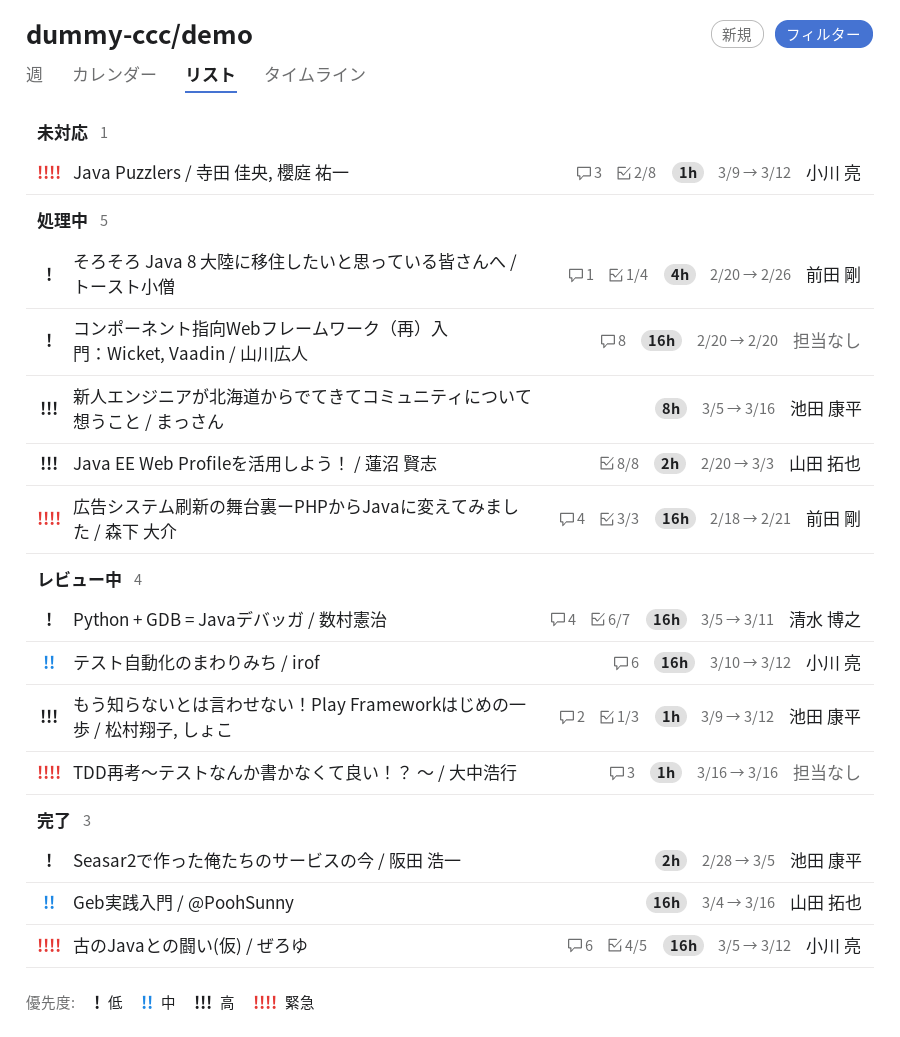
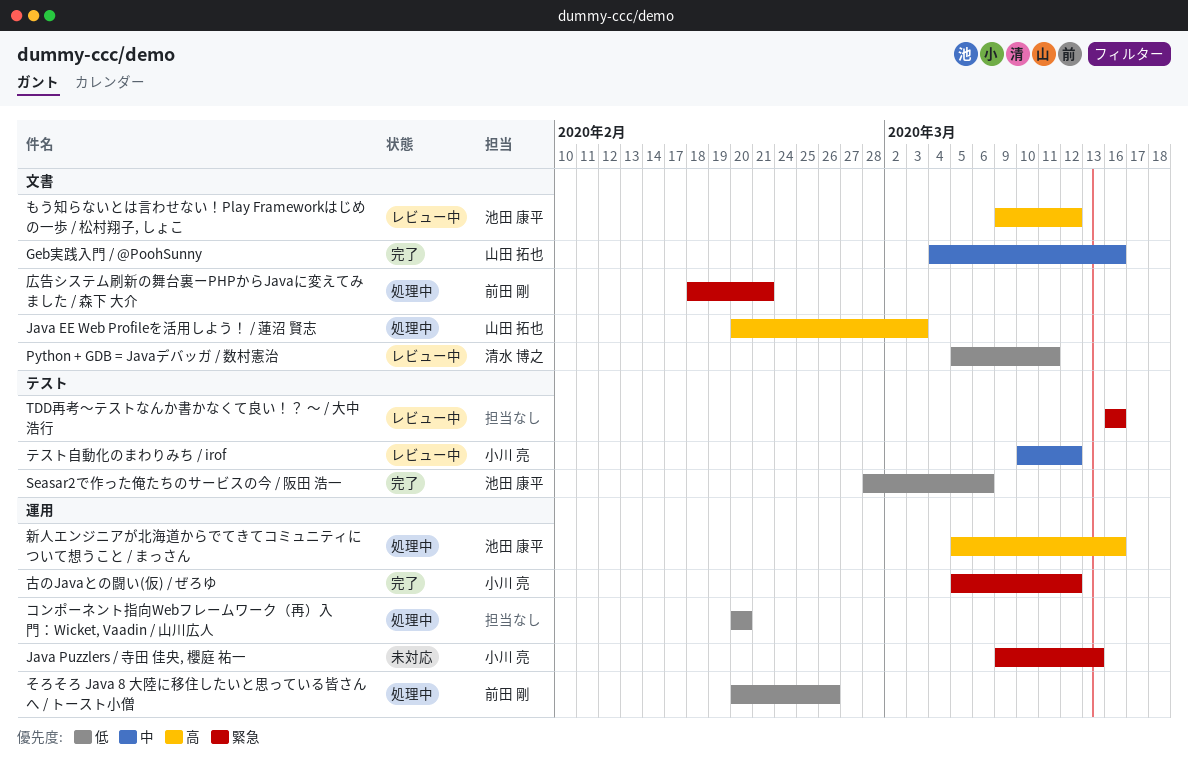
Java Puzzlers / 寺田 佳央, 櫻庭 祐一, due: Mar 12 -> Mar 13
Seasar2で作った俺たちのサービスの今 / 阪田 浩一, due: Mar 5 -> Mar 6

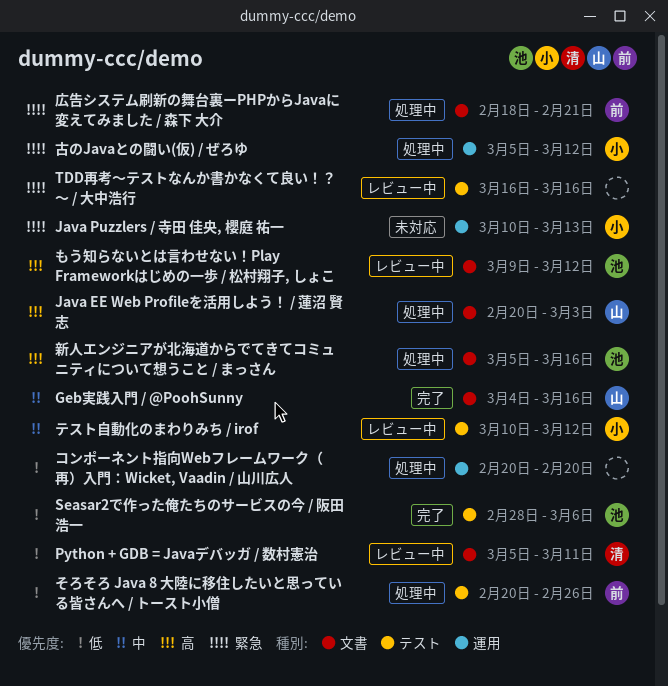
Java Puzzlers / 寺田 佳央, 櫻庭 祐一, start: Mar 9 -> Mar 10
そろそろ Java 8 大陸に移住したいと思っている皆さんへ / トースト小僧, label: 運用 -> テスト
古のJavaとの闘い(仮) / ぜろゆ, status: 完了 -> 処理中
新人エンジニアが北海道からでてきてコミュニティについて想うこと / まっさん, label: 運用 -> 文書

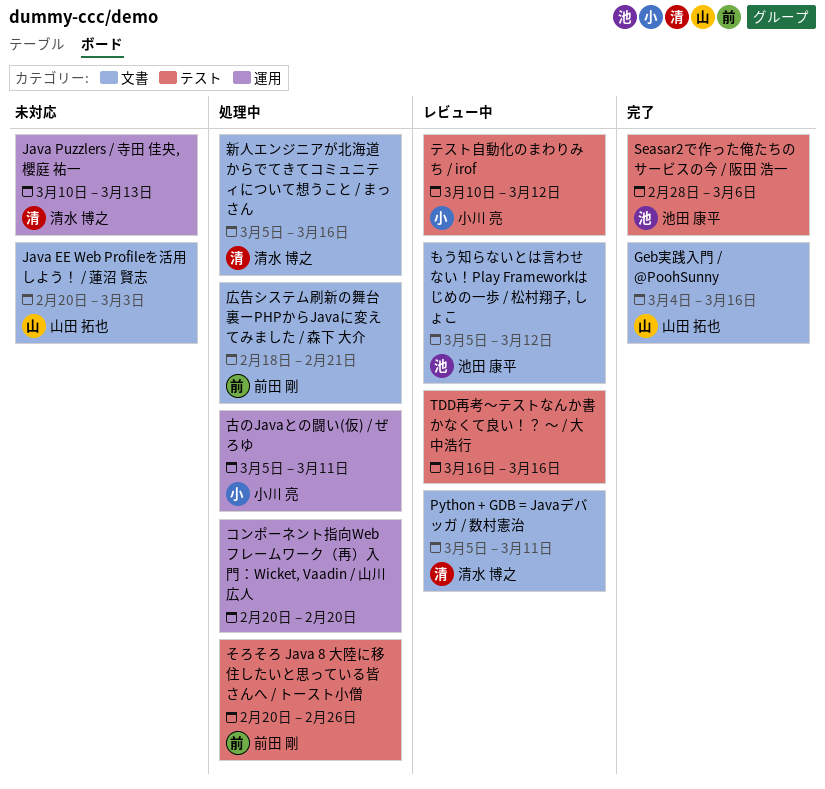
Java EE Web Profileを活用しよう！ / 蓮沼 賢志, status: 処理中 -> 未対応
Java Puzzlers / 寺田 佳央, 櫻庭 祐一, owner: 小川 亮 -> 清水 博之
もう知らないとは言わせない！Play Frameworkはじめの一歩 / 松村翔子, しょこ, start: Mar 9 -> Mar 5
古のJavaとの闘い(仮) / ぜろゆ, due: Mar 12 -> Mar 11
新人エンジニアが北海道からでてきてコミュニティについて想うこと / まっさん, owner: 池田 康平 -> 清水 博之

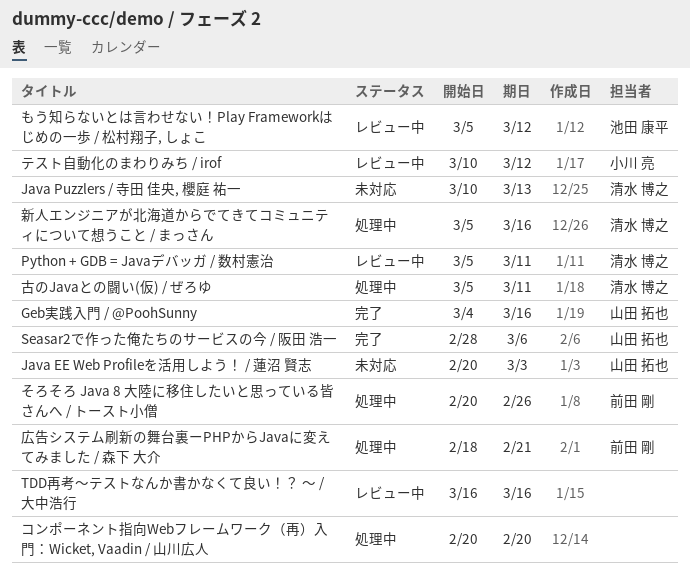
Seasar2で作った俺たちのサービスの今 / 阪田 浩一, owner: 池田 康平 -> 山田 拓也
古のJavaとの闘い(仮) / ぜろゆ, owner: 小川 亮 -> 清水 博之

